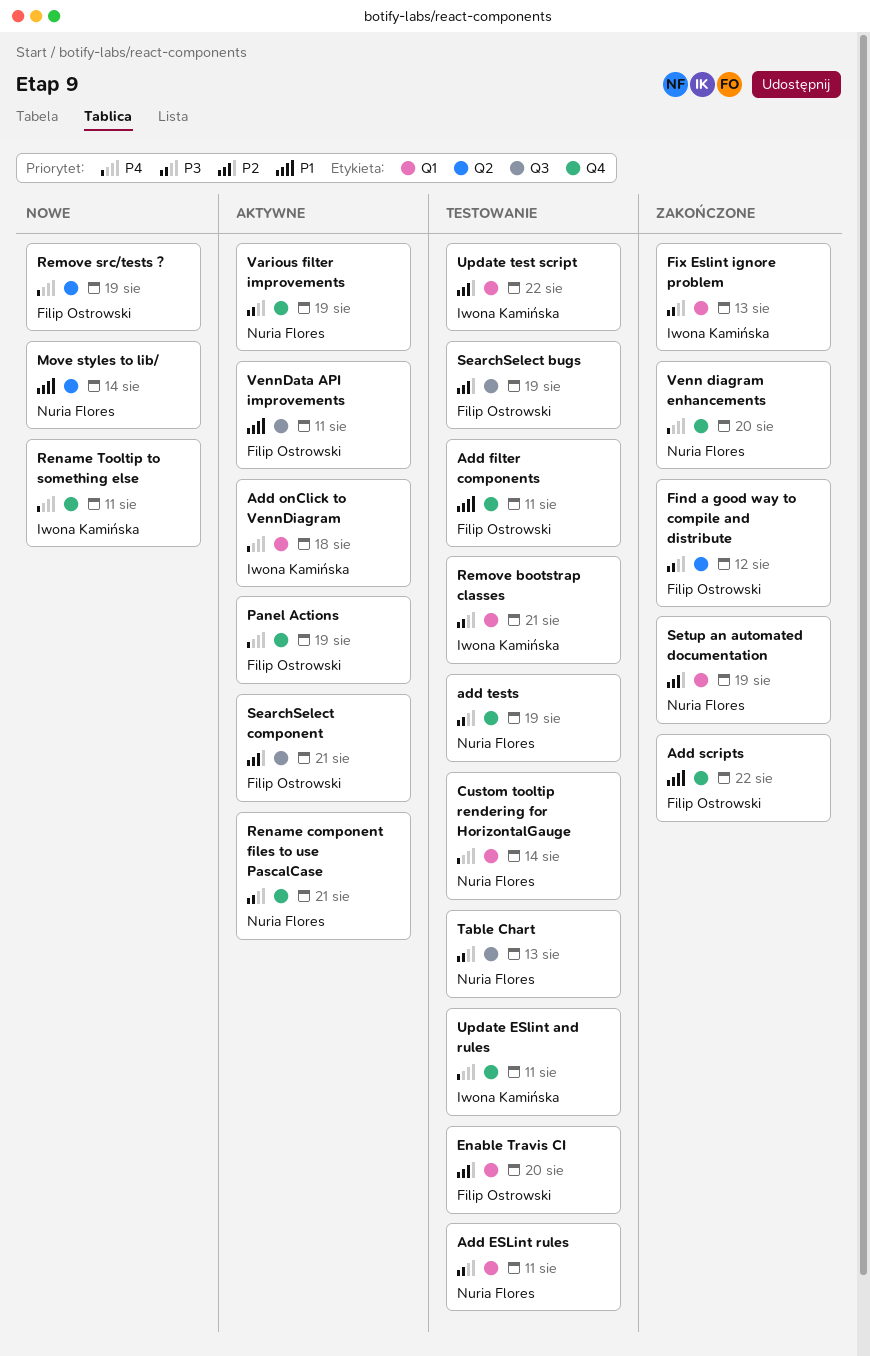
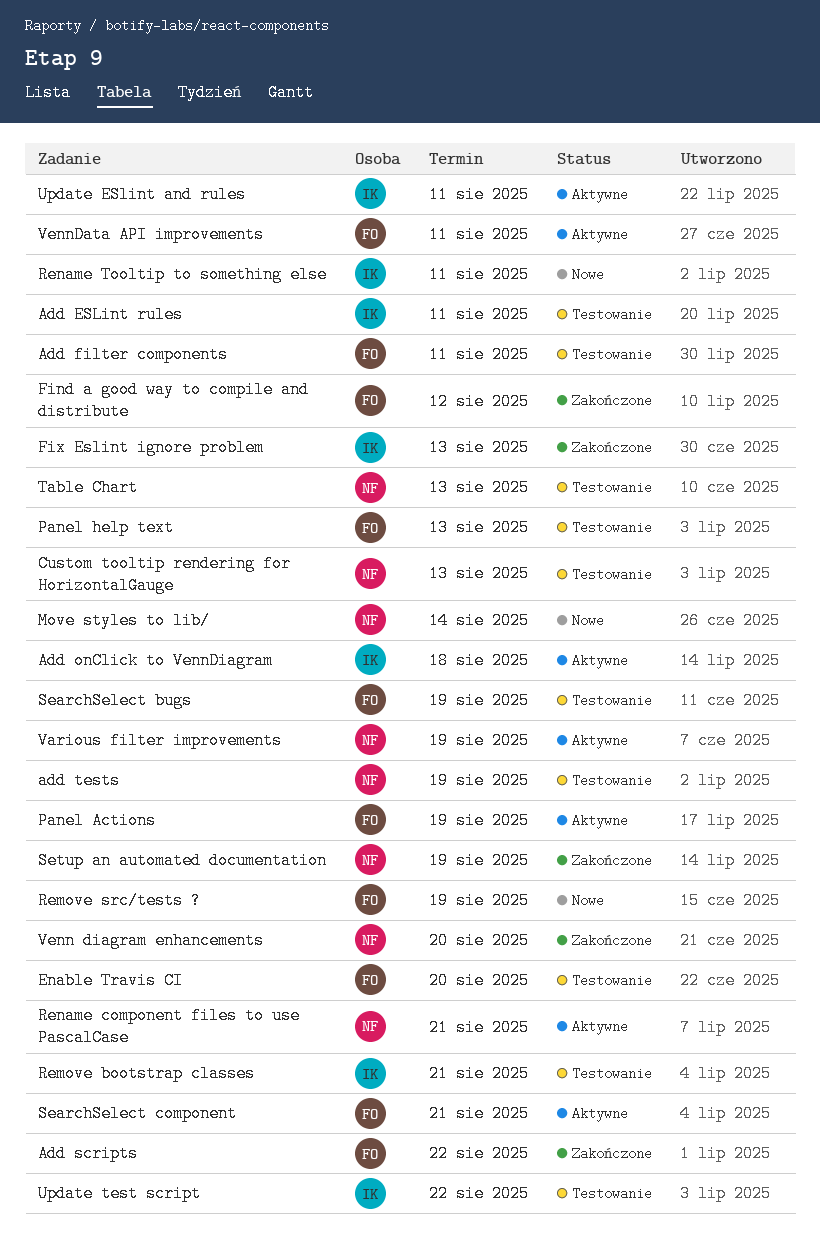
Add ESLint rules, owner: Nuria Flores -> Iwona Kamińska
Custom tooltip rendering for HorizontalGauge, due: Aug 14 -> Aug 13
Panel help text: none -> present
Update ESlint and rules, status: Testowanie -> Aktywne

